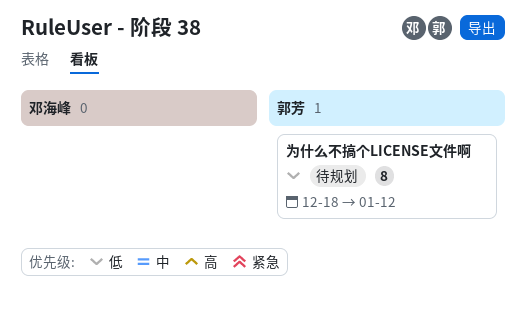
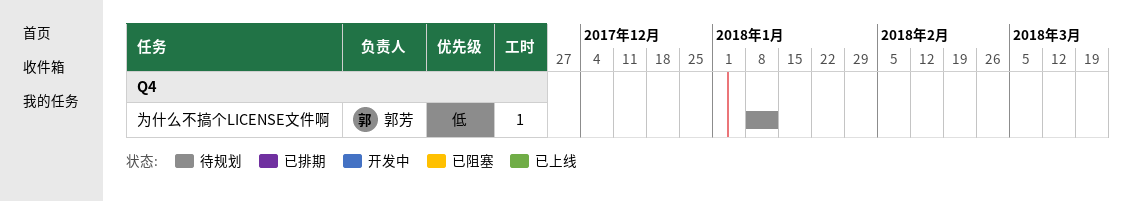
为什么不搞个LICENSE文件啊, estimate: 8 -> 1
为什么不搞个LICENSE文件啊, start: Dec 18 -> Jan 8

